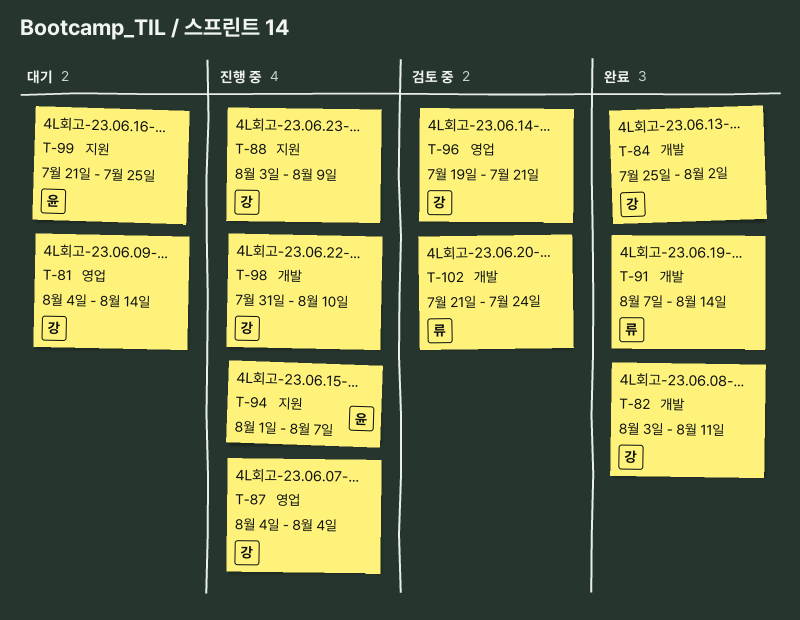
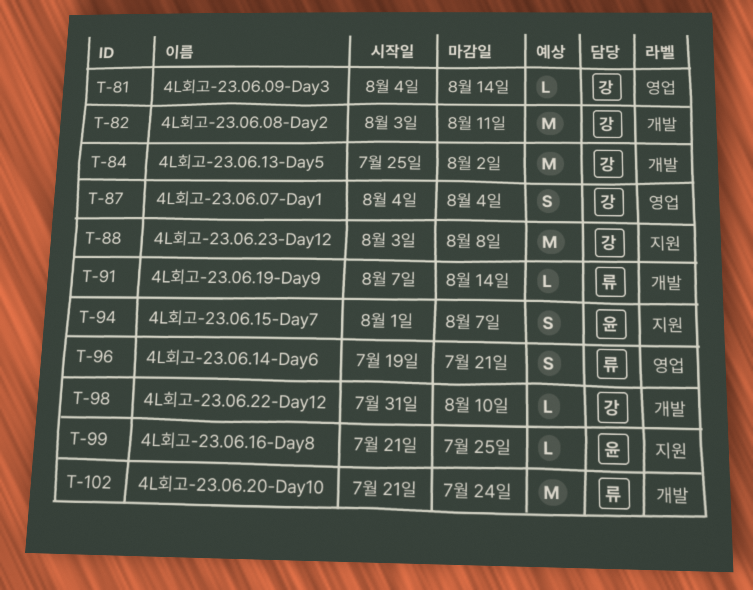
T-88, due: Aug 9 -> Aug 8
T-96, owner: 강 -> 류

